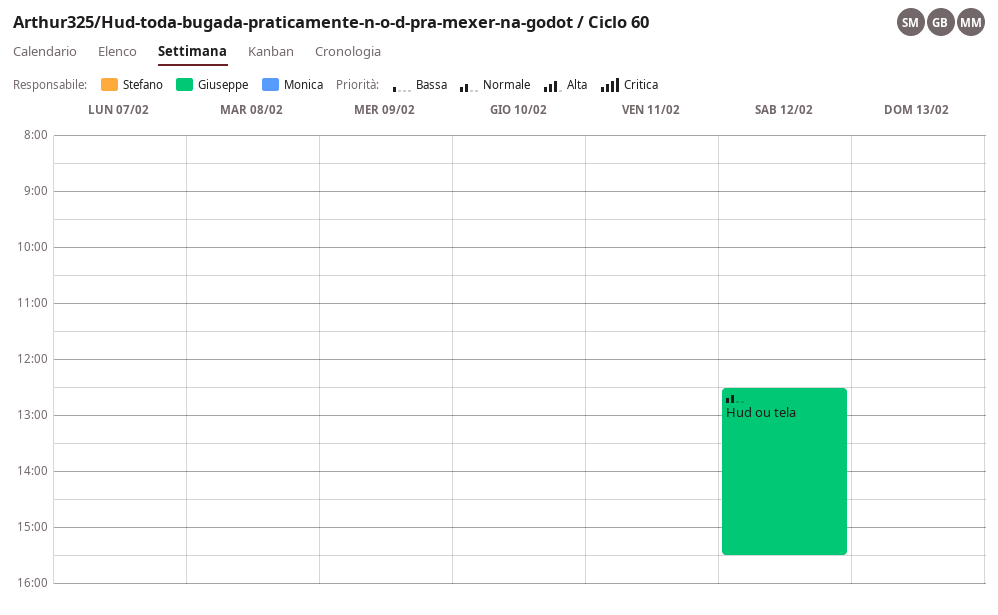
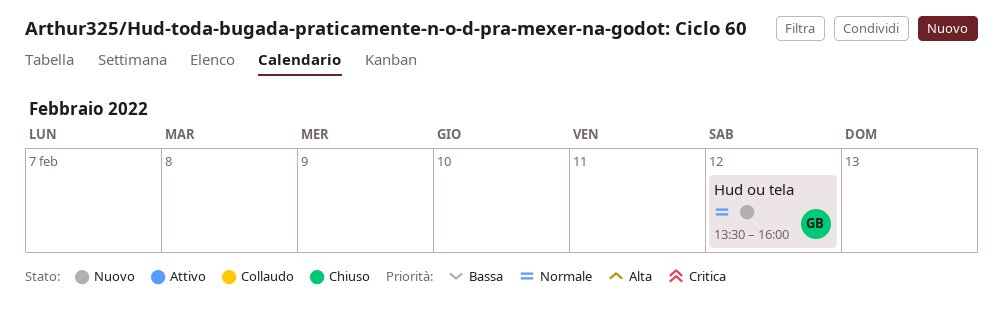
Hud ou tela, begins: 12:30 -> 13:30
Hud ou tela, ends: 15:30 -> 16:00

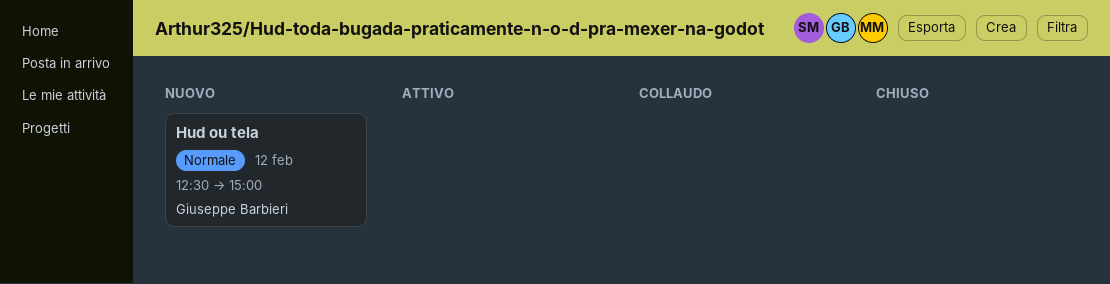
Hud ou tela, begins: 13:30 -> 12:30
Hud ou tela, ends: 16:00 -> 15:00

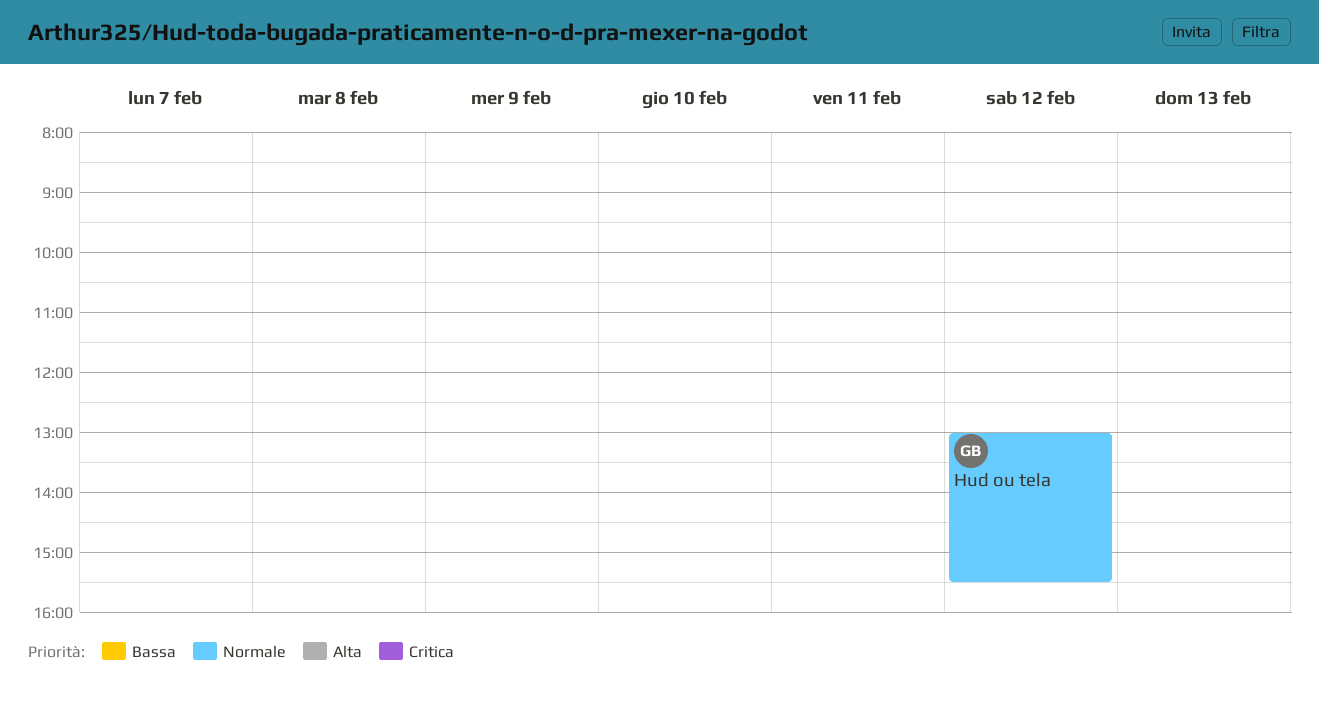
Hud ou tela, begins: 12:30 -> 13:00
Hud ou tela, ends: 15:00 -> 15:30

